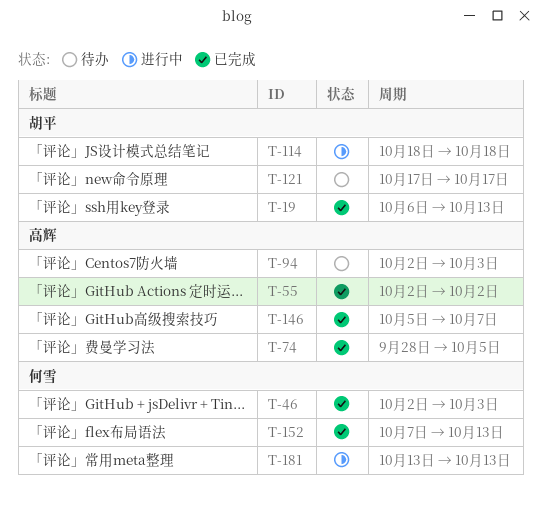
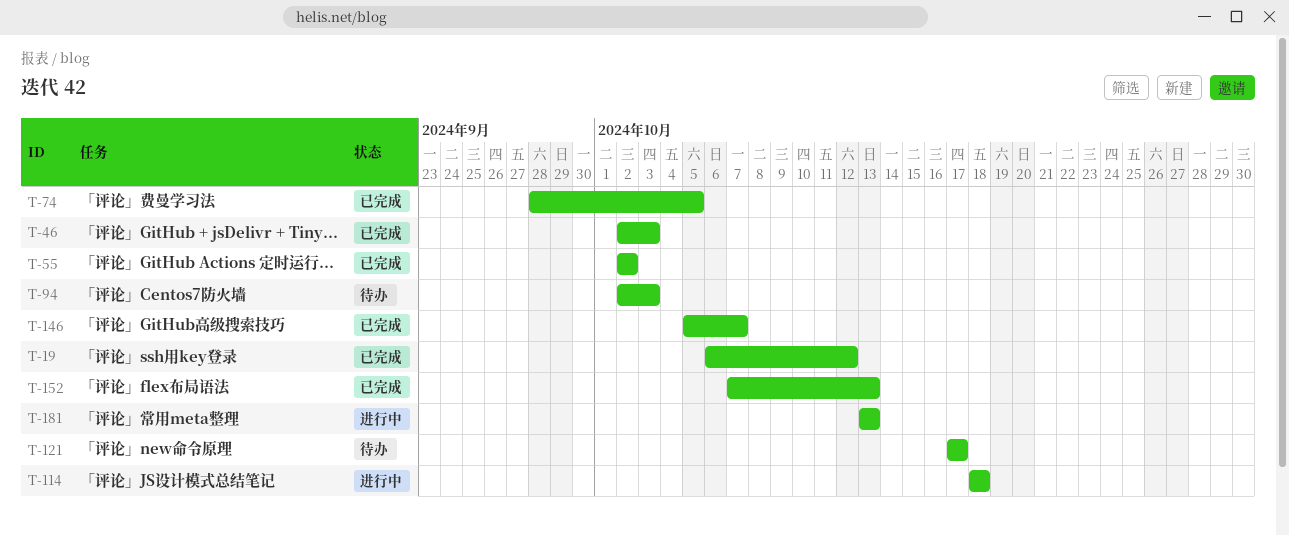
T-19, due: Oct 13 -> Oct 12

